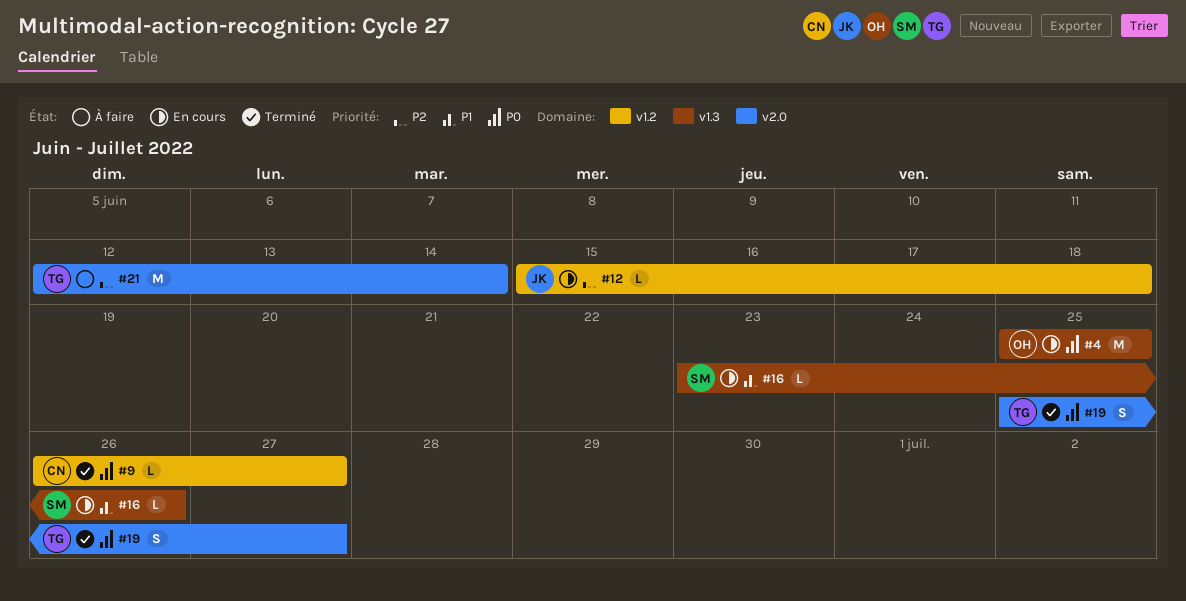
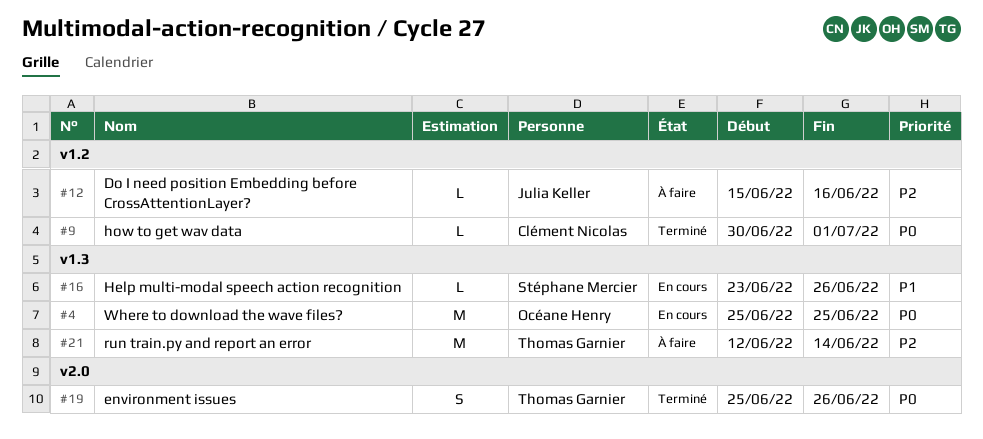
#9, start: Jun 26 -> Jun 30
#9, due: Jun 27 -> Jul 1
#12, status: En cours -> À faire
#12, due: Jun 18 -> Jun 16
#19, due: Jun 27 -> Jun 26
#21, label: v2.0 -> v1.3

